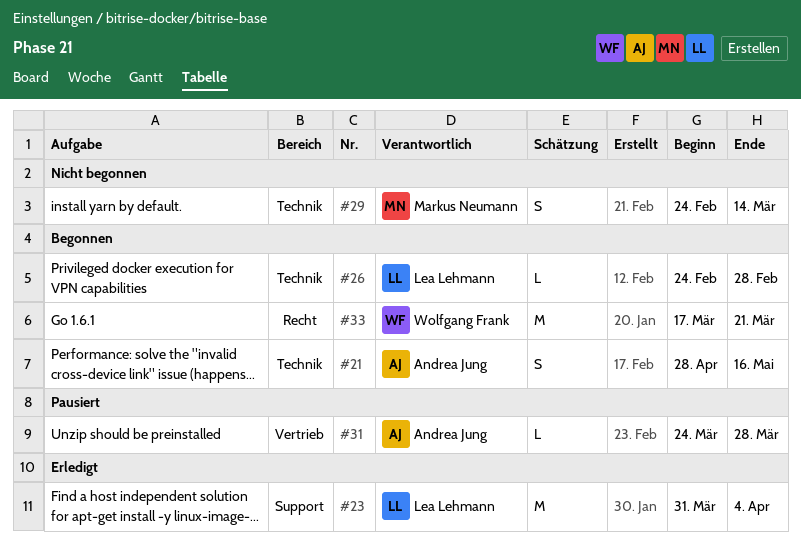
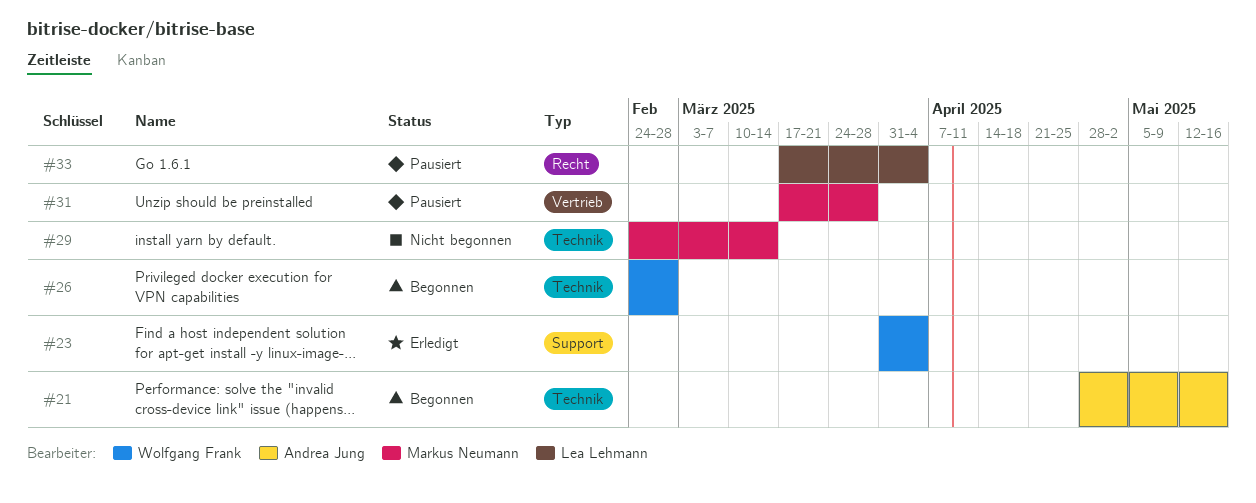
#23, owner: Lea Lehmann -> Wolfgang Frank
#26, owner: Lea Lehmann -> Wolfgang Frank
#31, owner: Andrea Jung -> Markus Neumann
#31, start: Mar 24 -> Mar 17
#33, status: Begonnen -> Pausiert
#33, owner: Wolfgang Frank -> Lea Lehmann
#33, due: Mar 21 -> Apr 4

